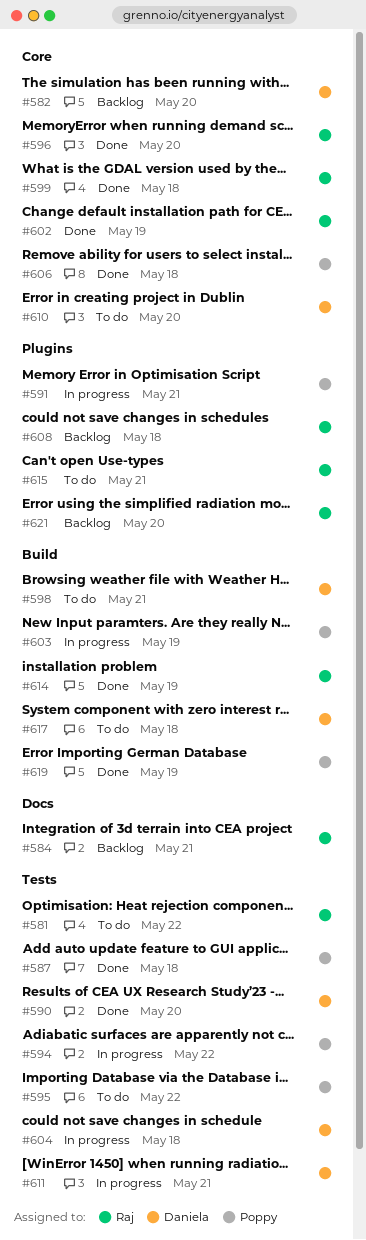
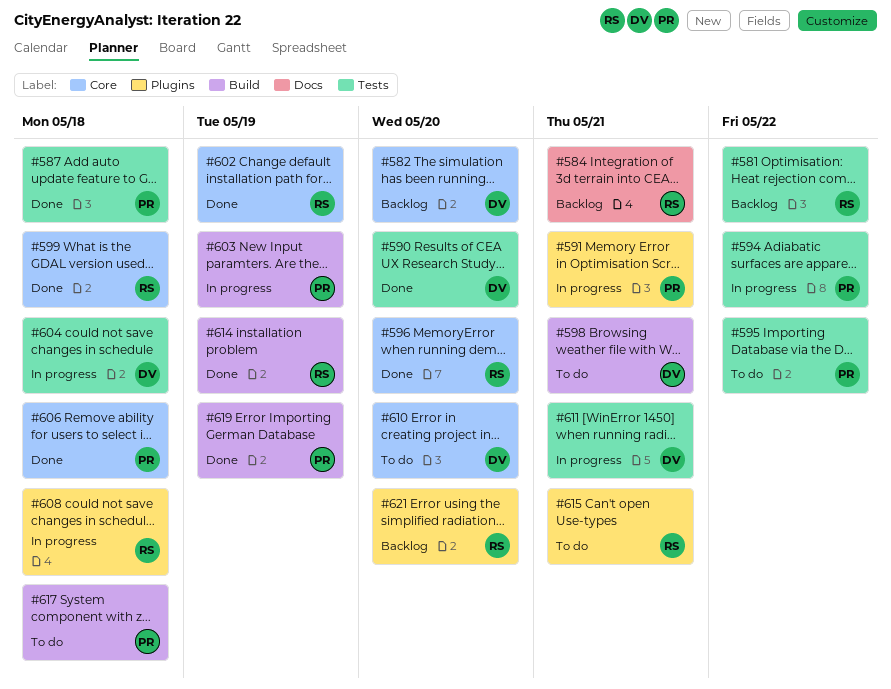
#581, status: To do -> Backlog
#608, status: Backlog -> In progress
#617, owner: Daniela -> Poppy

